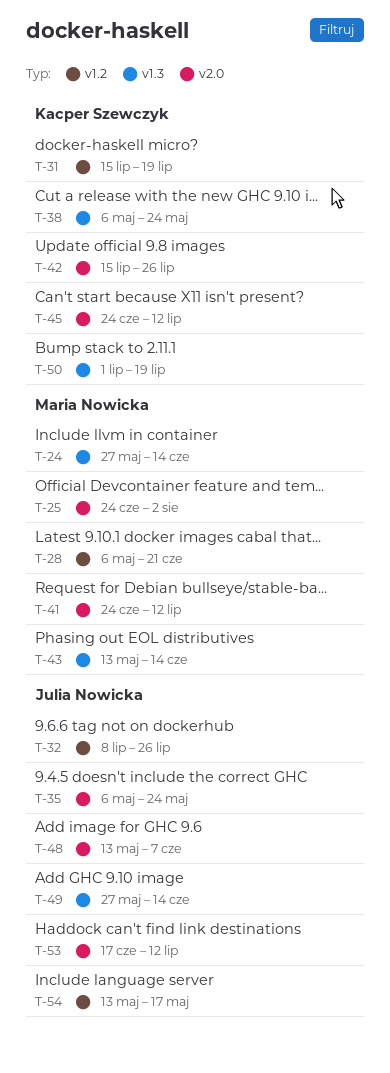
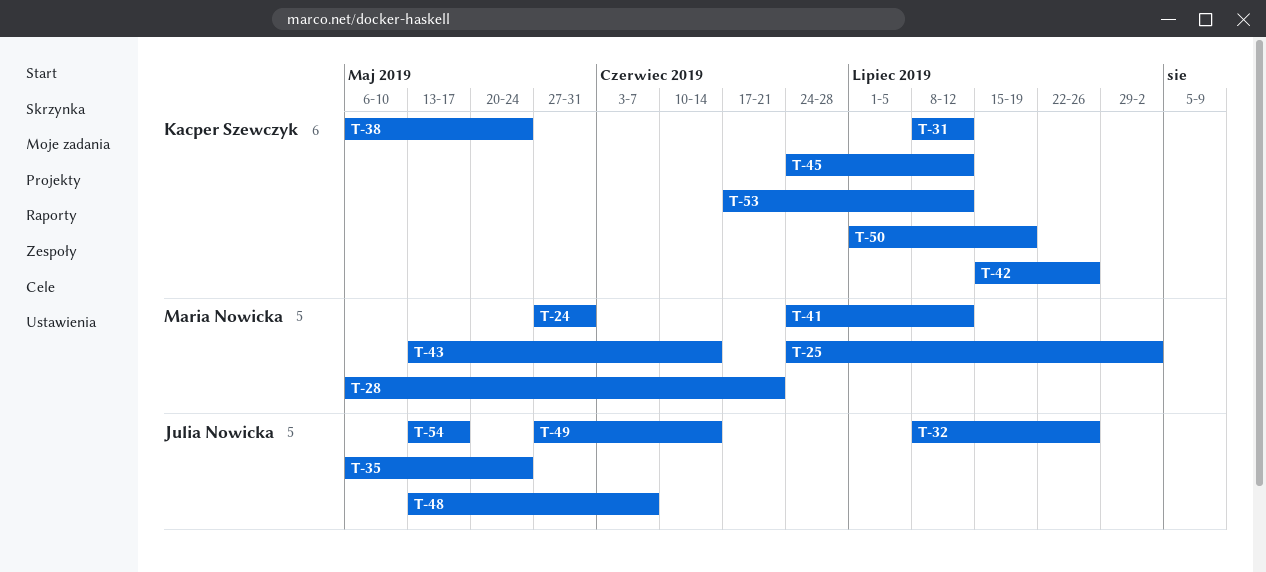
T-24, due: Jun 14 -> May 31
T-31, start: Jul 15 -> Jul 8
T-31, due: Jul 19 -> Jul 12
T-53, owner: Julia Nowicka -> Kacper Szewczyk

